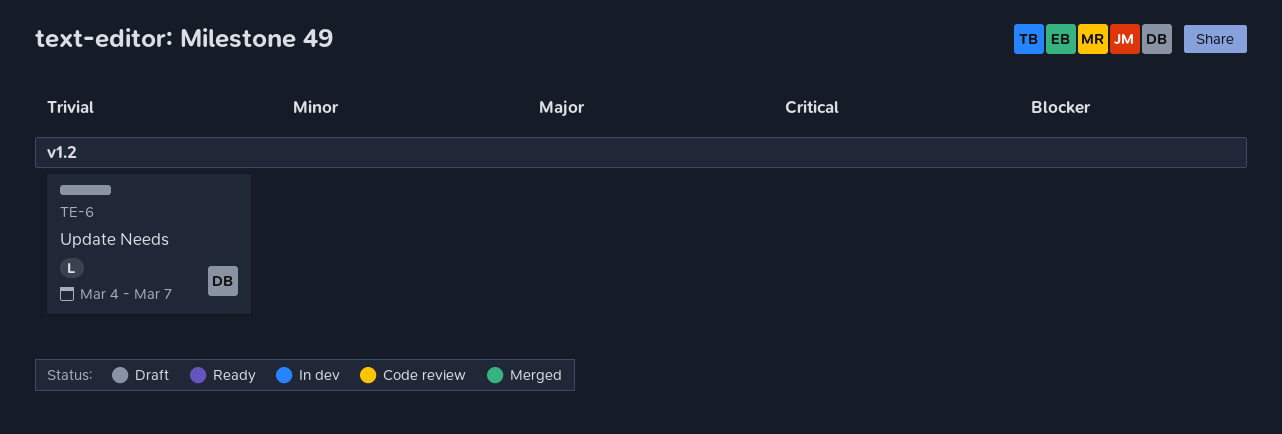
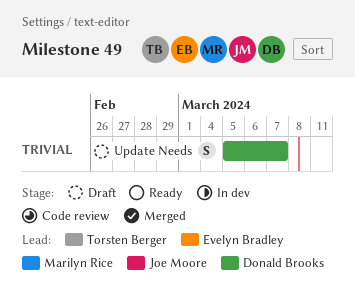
Update Needs, estimate: L -> S
Update Needs, start: Mar 4 -> Mar 5

